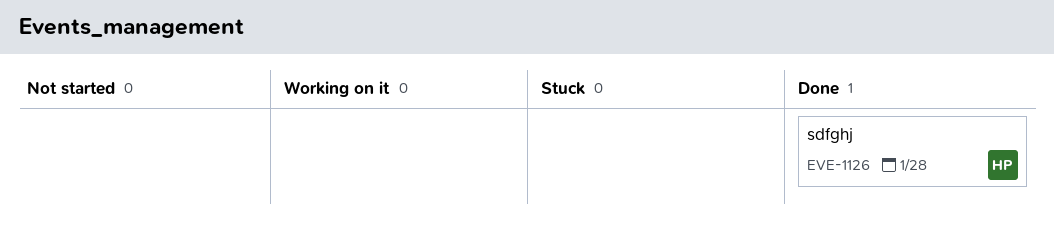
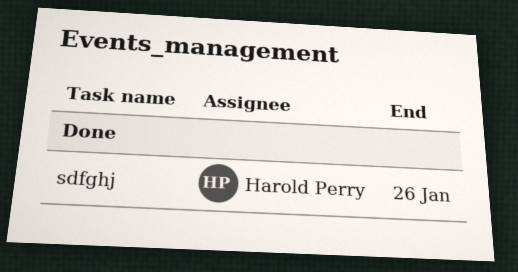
sdfghj, due: Jan 28 -> Jan 26

